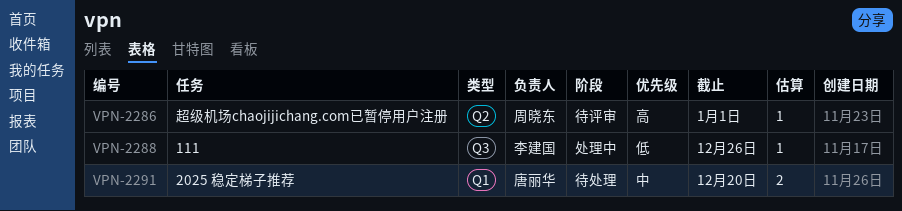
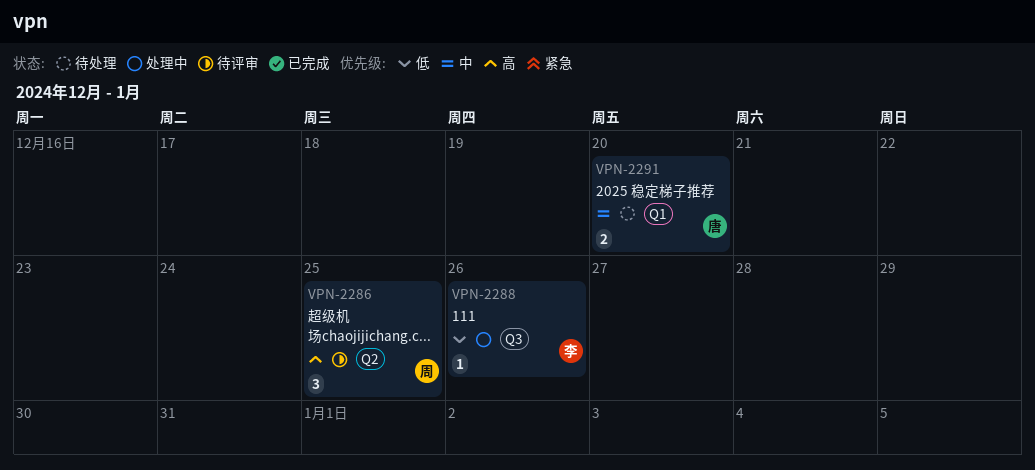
VPN-2286, estimate: 1 -> 3
VPN-2286, due: Jan 1 -> Dec 25

